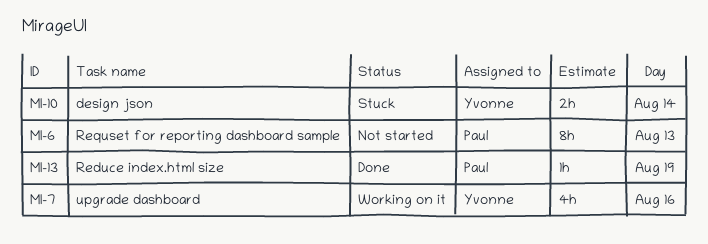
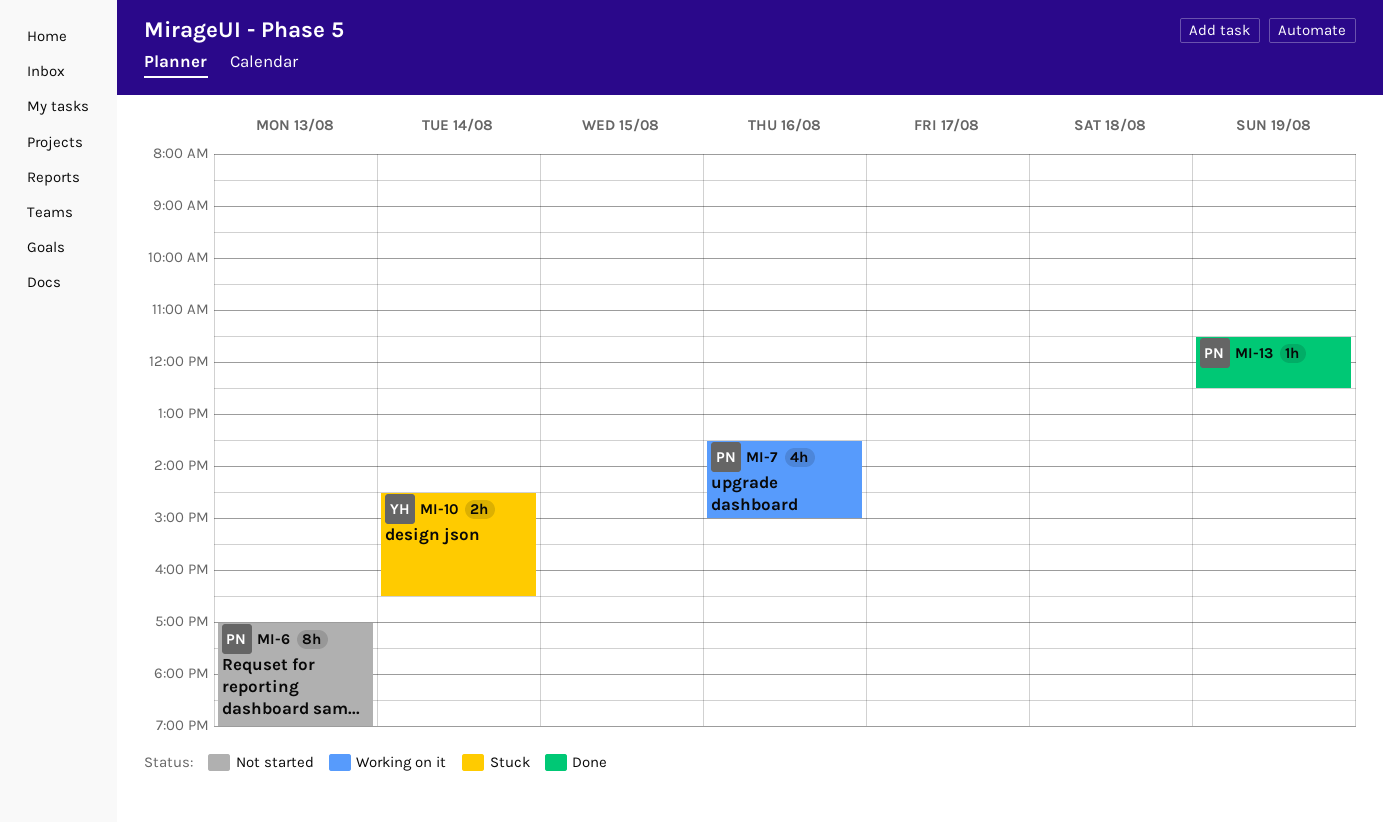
MI-7, owner: Yvonne -> Paul

